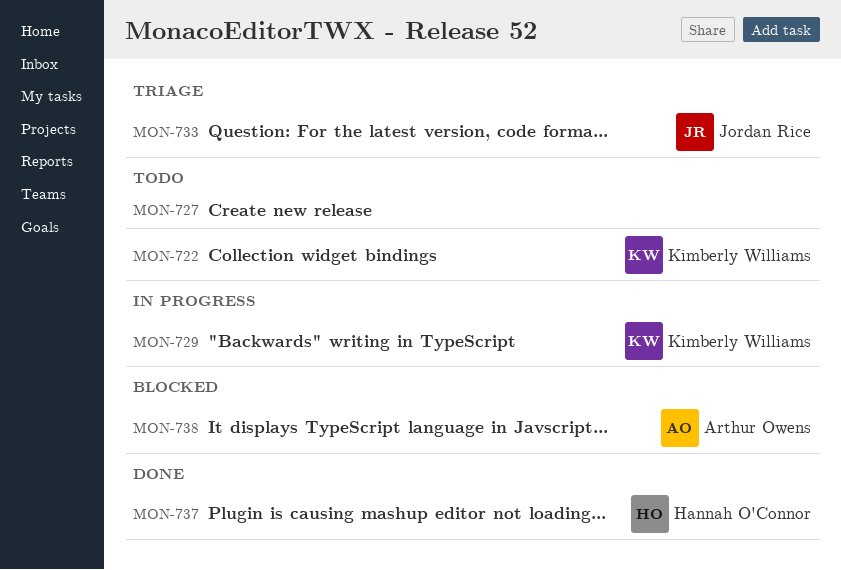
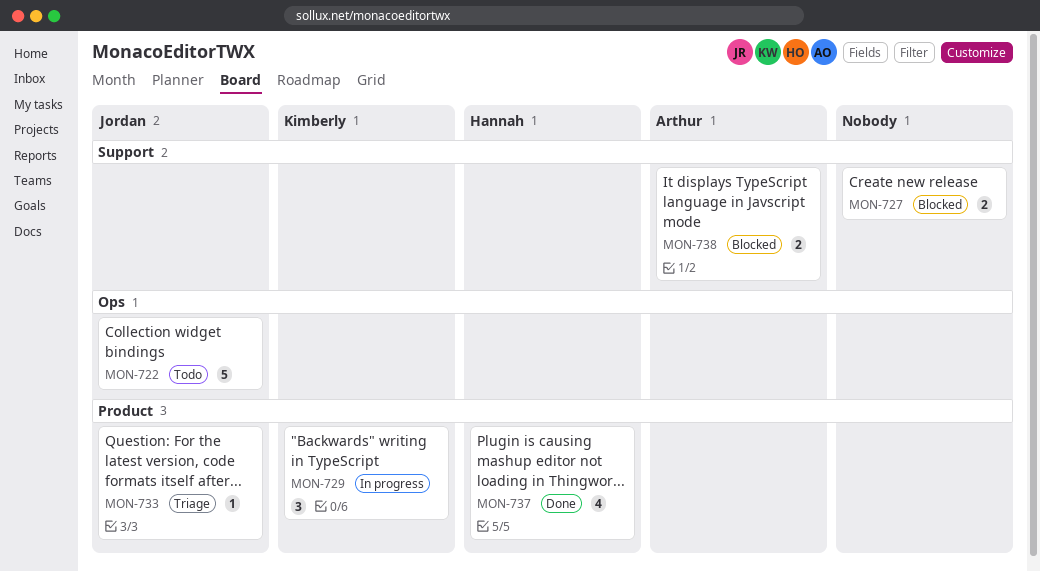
MON-722, owner: Kimberly Williams -> Jordan Rice
MON-727, status: Todo -> Blocked

